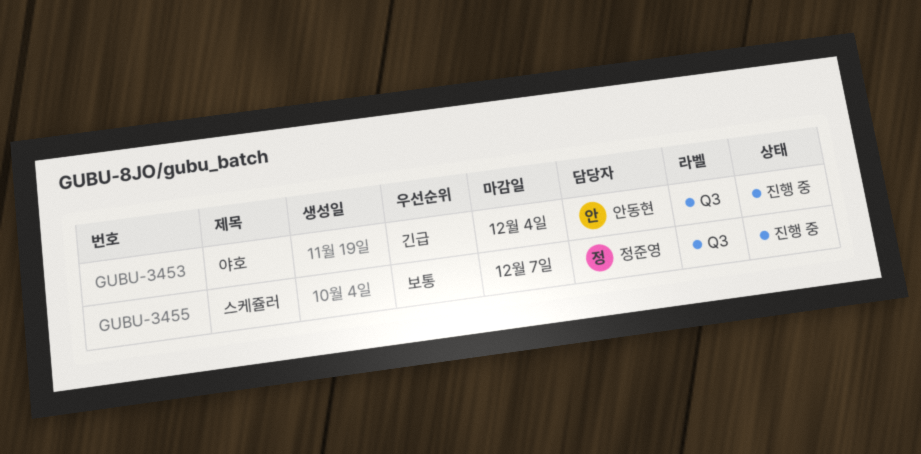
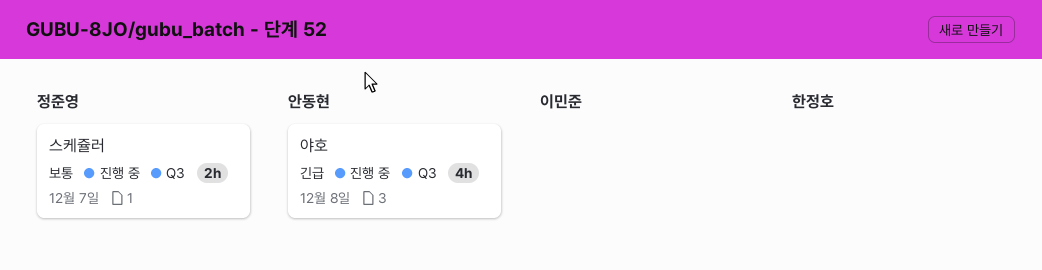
야호, due: Dec 4 -> Dec 8

